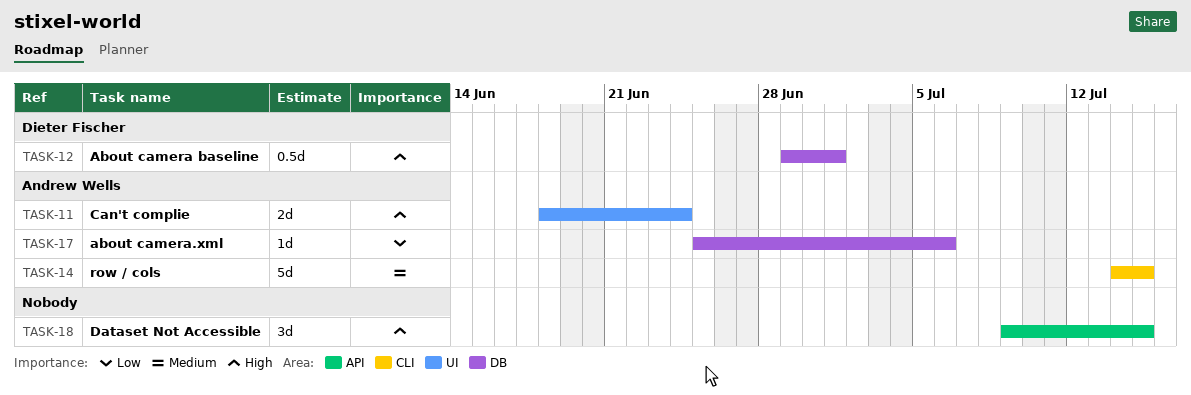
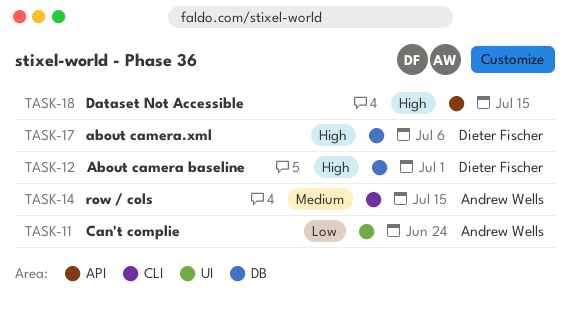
TASK-11, priority: High -> Low
TASK-17, owner: Andrew Wells -> Dieter Fischer
TASK-17, priority: Low -> High

